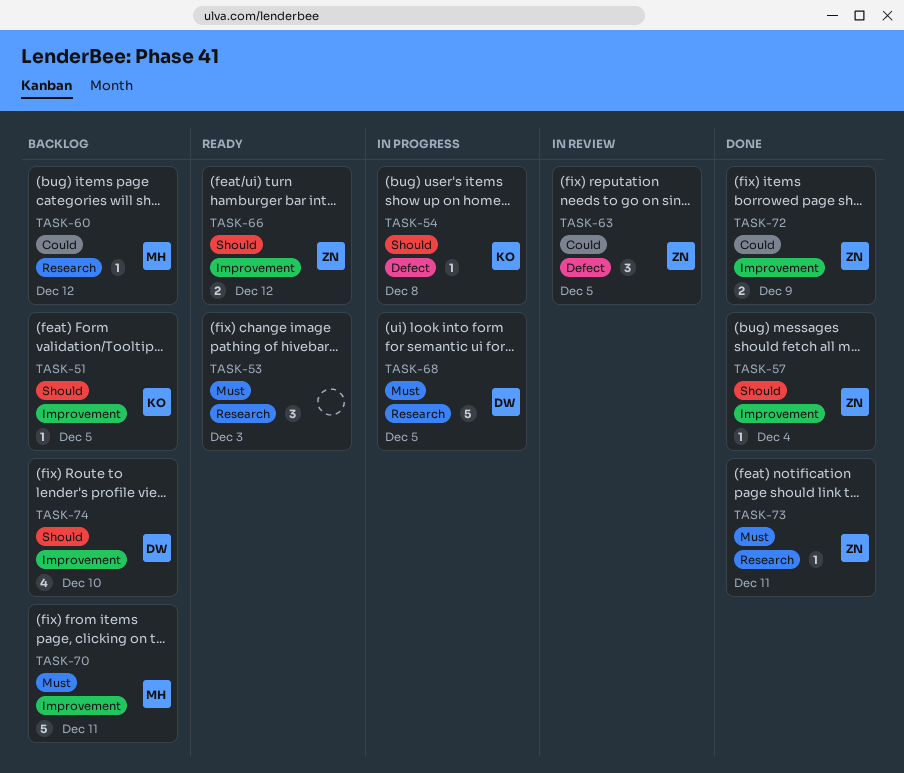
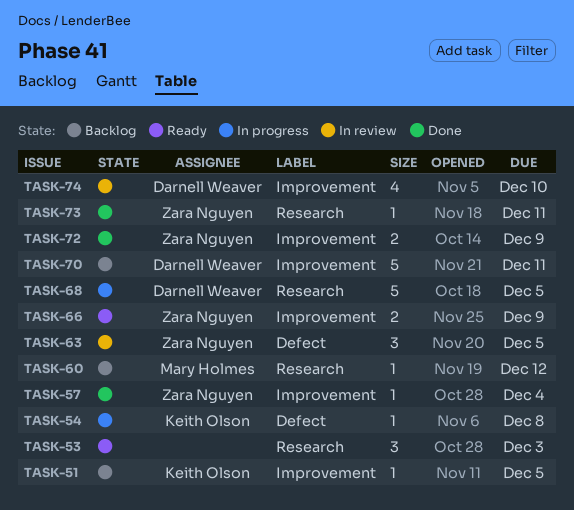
TASK-66, due: Dec 12 -> Dec 9
TASK-70, owner: Mary Holmes -> Darnell Weaver
TASK-74, status: Backlog -> In review

